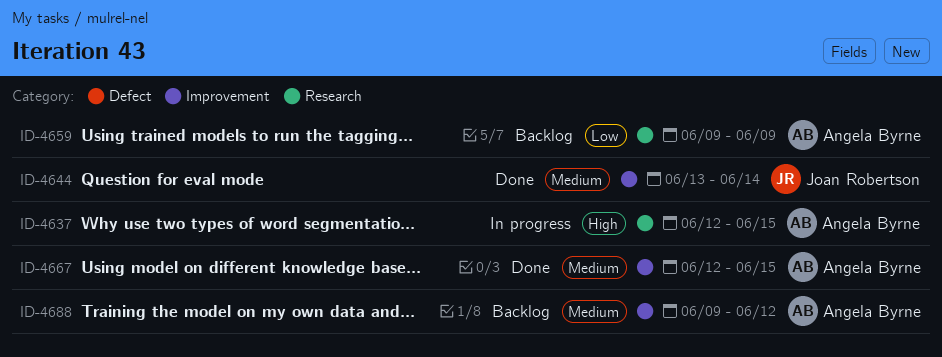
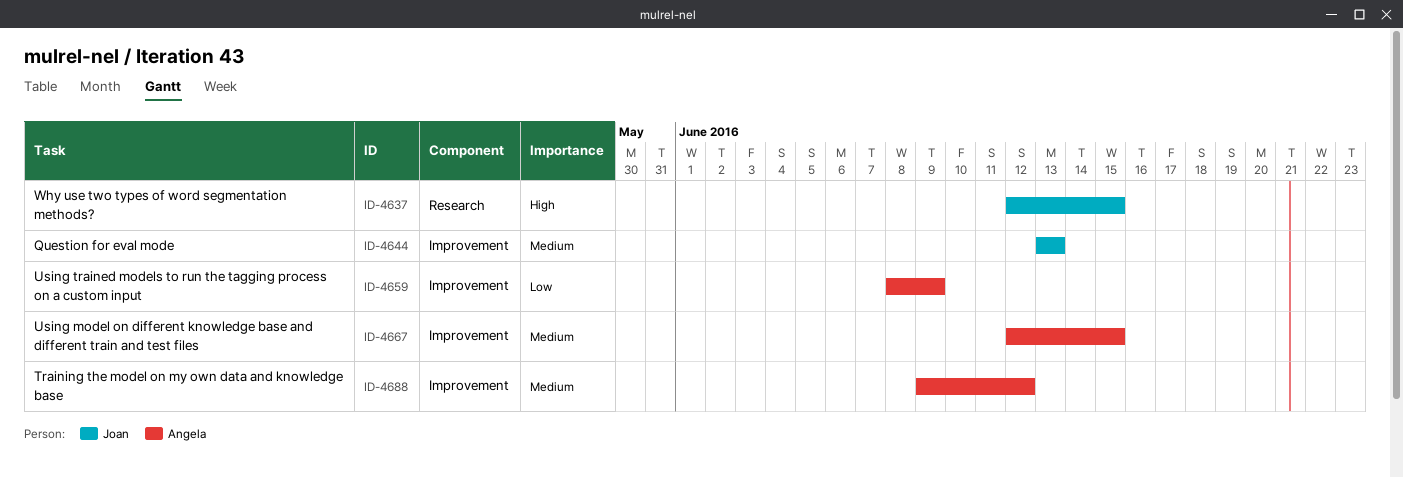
ID-4637, owner: Angela Byrne -> Joan Robertson
ID-4644, due: Jun 14 -> Jun 13
ID-4659, label: Research -> Improvement
ID-4659, start: Jun 9 -> Jun 8

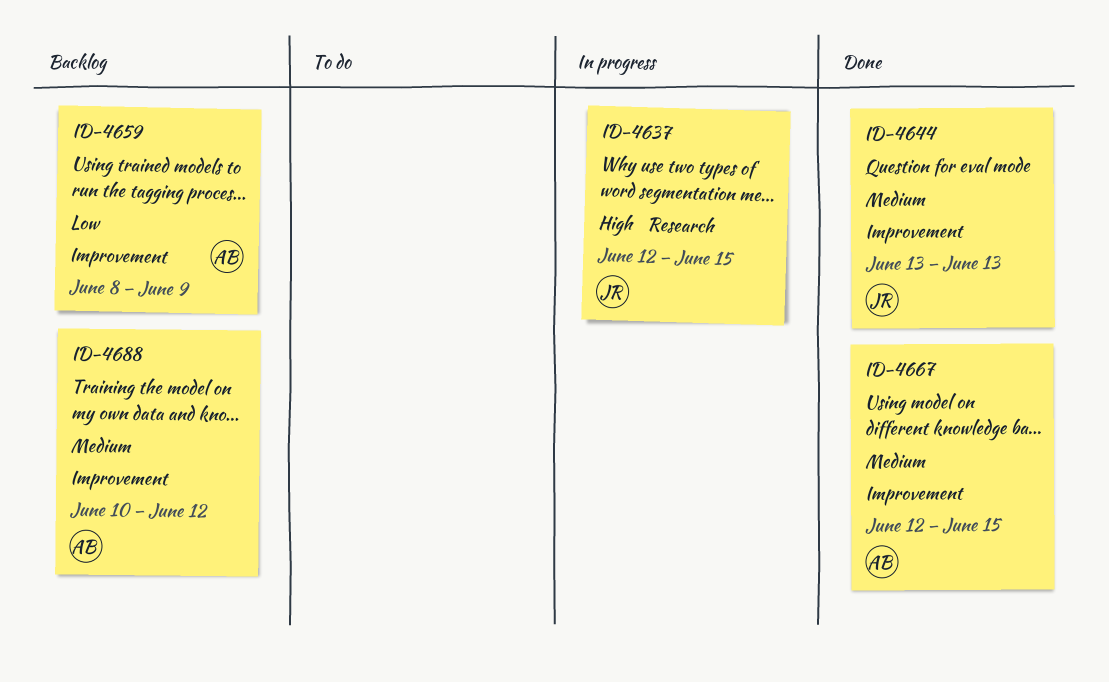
ID-4688, start: Jun 9 -> Jun 10

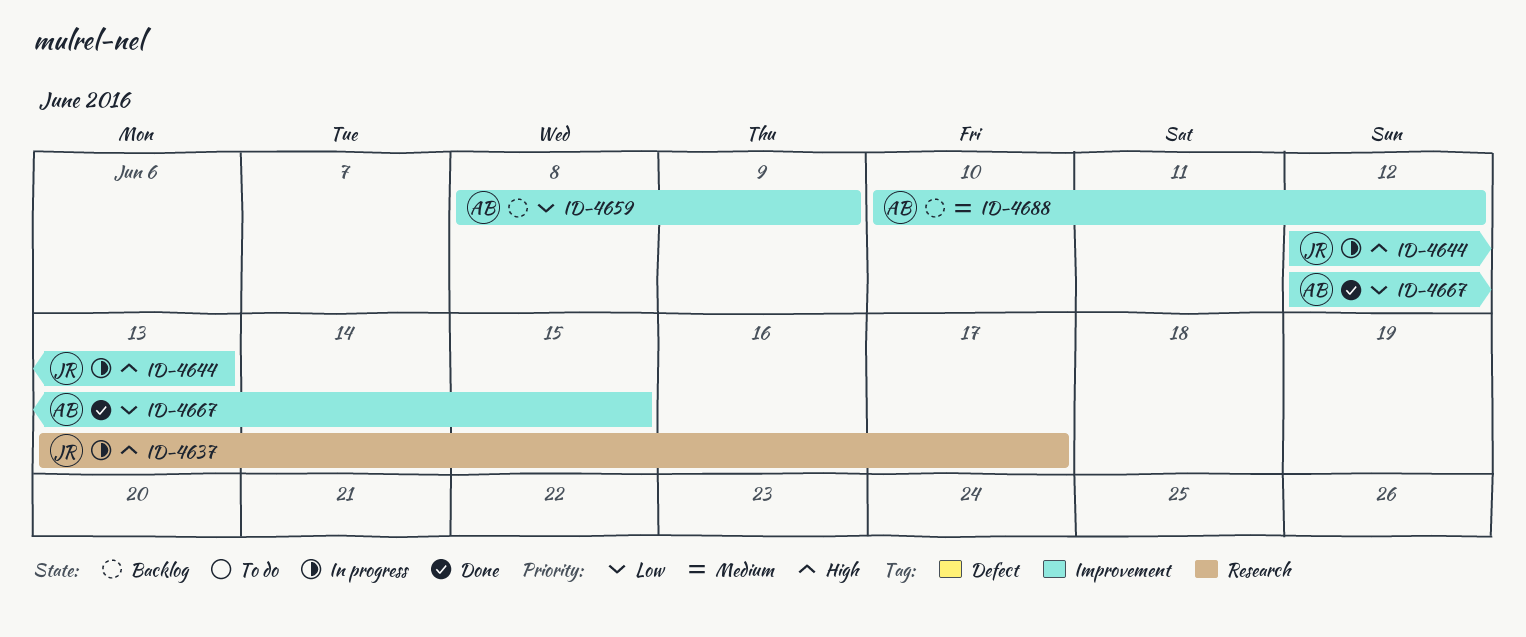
ID-4637, start: Jun 12 -> Jun 13
ID-4637, due: Jun 15 -> Jun 17
ID-4644, status: Done -> In progress
ID-4644, priority: Medium -> High
ID-4644, start: Jun 13 -> Jun 12
ID-4667, priority: Medium -> Low

